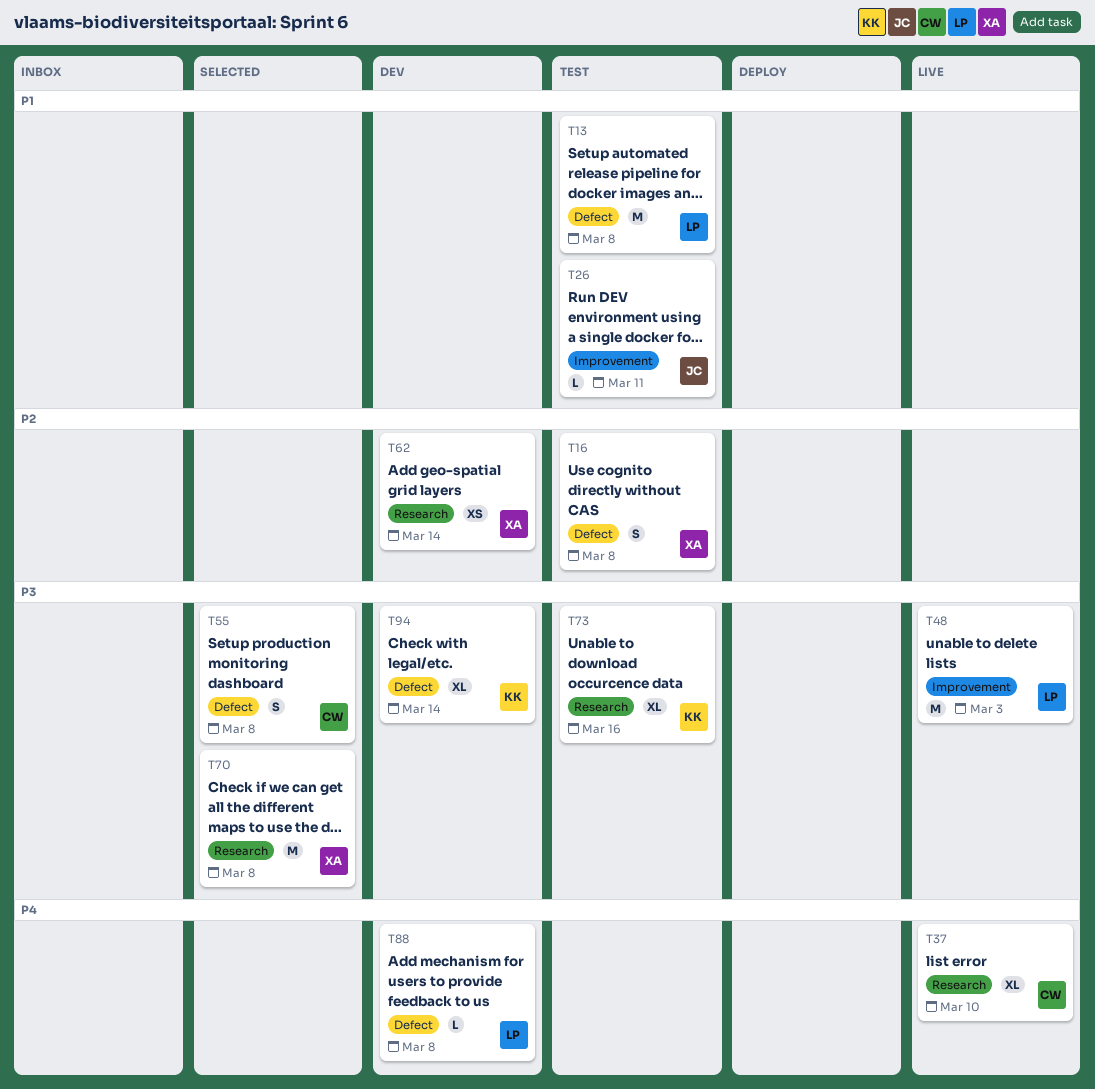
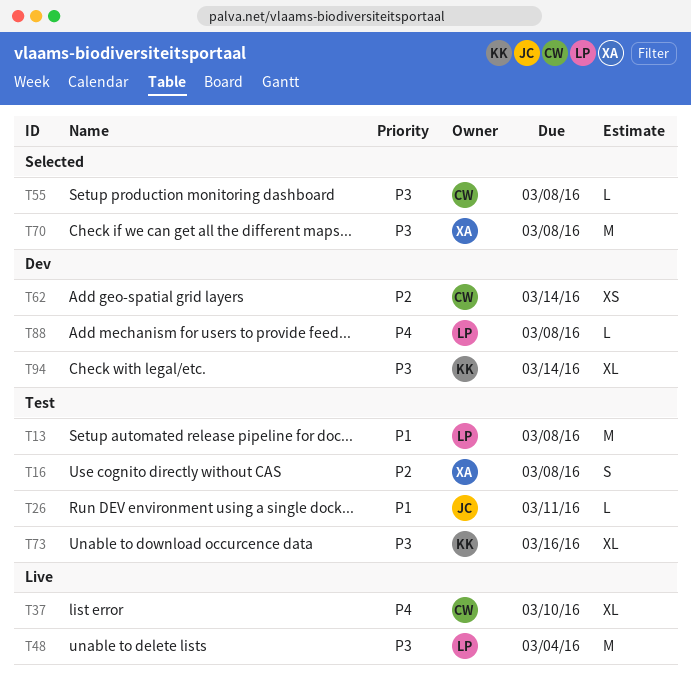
T48, due: Mar 3 -> Mar 4
T55, estimate: S -> L
T62, owner: XA -> CW

